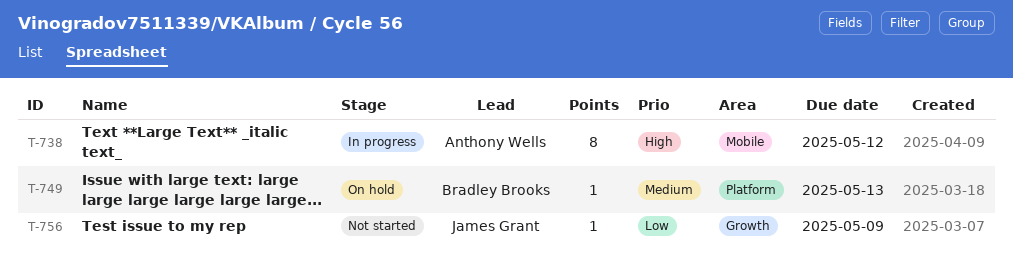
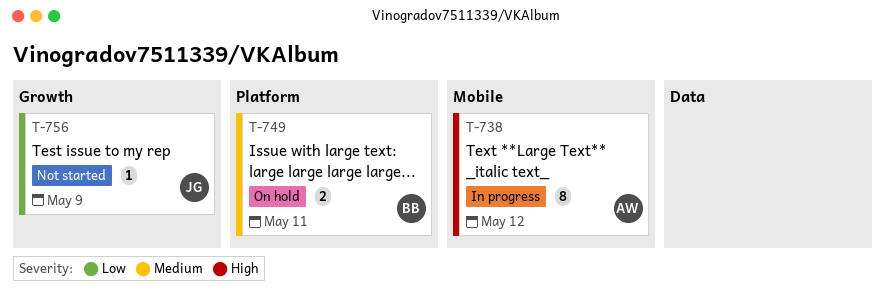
T-749, estimate: 1 -> 2
T-749, due: May 13 -> May 11

